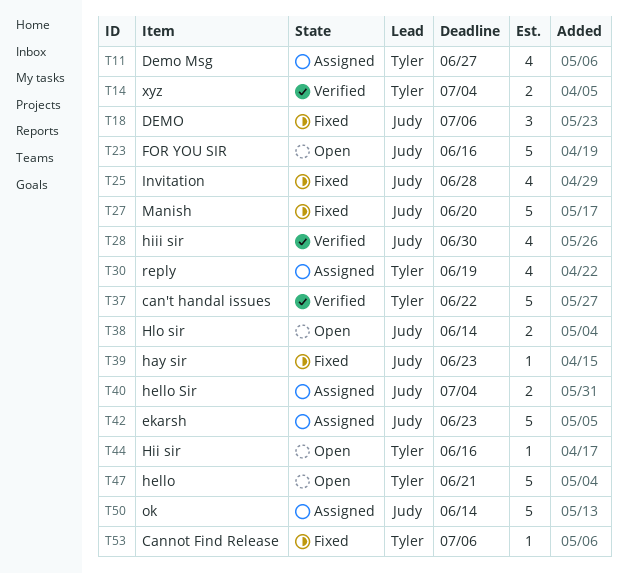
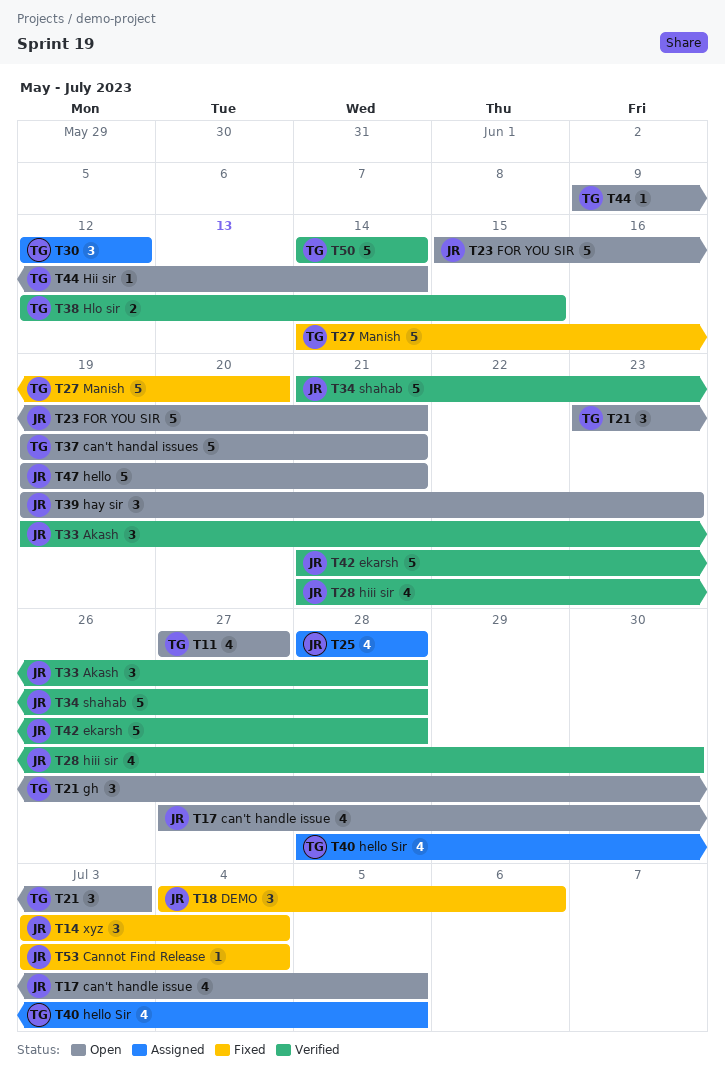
T11, status: Assigned -> Open
T14, status: Verified -> Fixed
T14, owner: Tyler -> Judy
T14, estimate: 2 -> 3
T17: none -> present
T21: none -> present
T23, due: Jun 16 -> Jun 21
T25, status: Fixed -> Assigned
T27, owner: Judy -> Tyler
T30, estimate: 4 -> 3
T30, due: Jun 19 -> Jun 12
T33: none -> present
T34: none -> present
T37, status: Verified -> Open
T37, due: Jun 22 -> Jun 21
T38, status: Open -> Verified
T38, owner: Judy -> Tyler
T38, due: Jun 14 -> Jun 15
T39, status: Fixed -> Open
T39, estimate: 1 -> 3
T40, owner: Judy -> Tyler
T40, estimate: 2 -> 4
T40, due: Jul 4 -> Jul 5
T42, status: Assigned -> Verified
T42, due: Jun 23 -> Jun 28
T44, due: Jun 16 -> Jun 14
T47, owner: Tyler -> Judy
T50, status: Assigned -> Verified
T50, owner: Judy -> Tyler
T53, owner: Tyler -> Judy
T53, due: Jul 6 -> Jul 4

